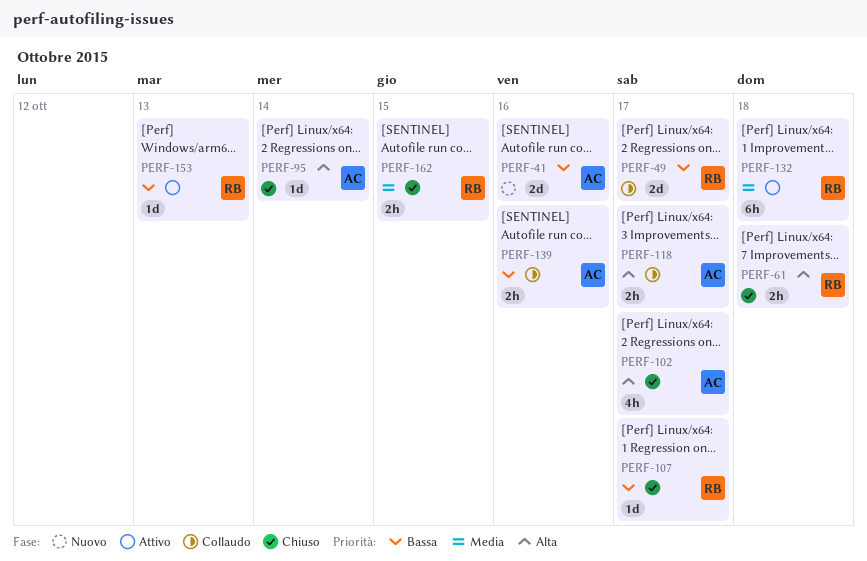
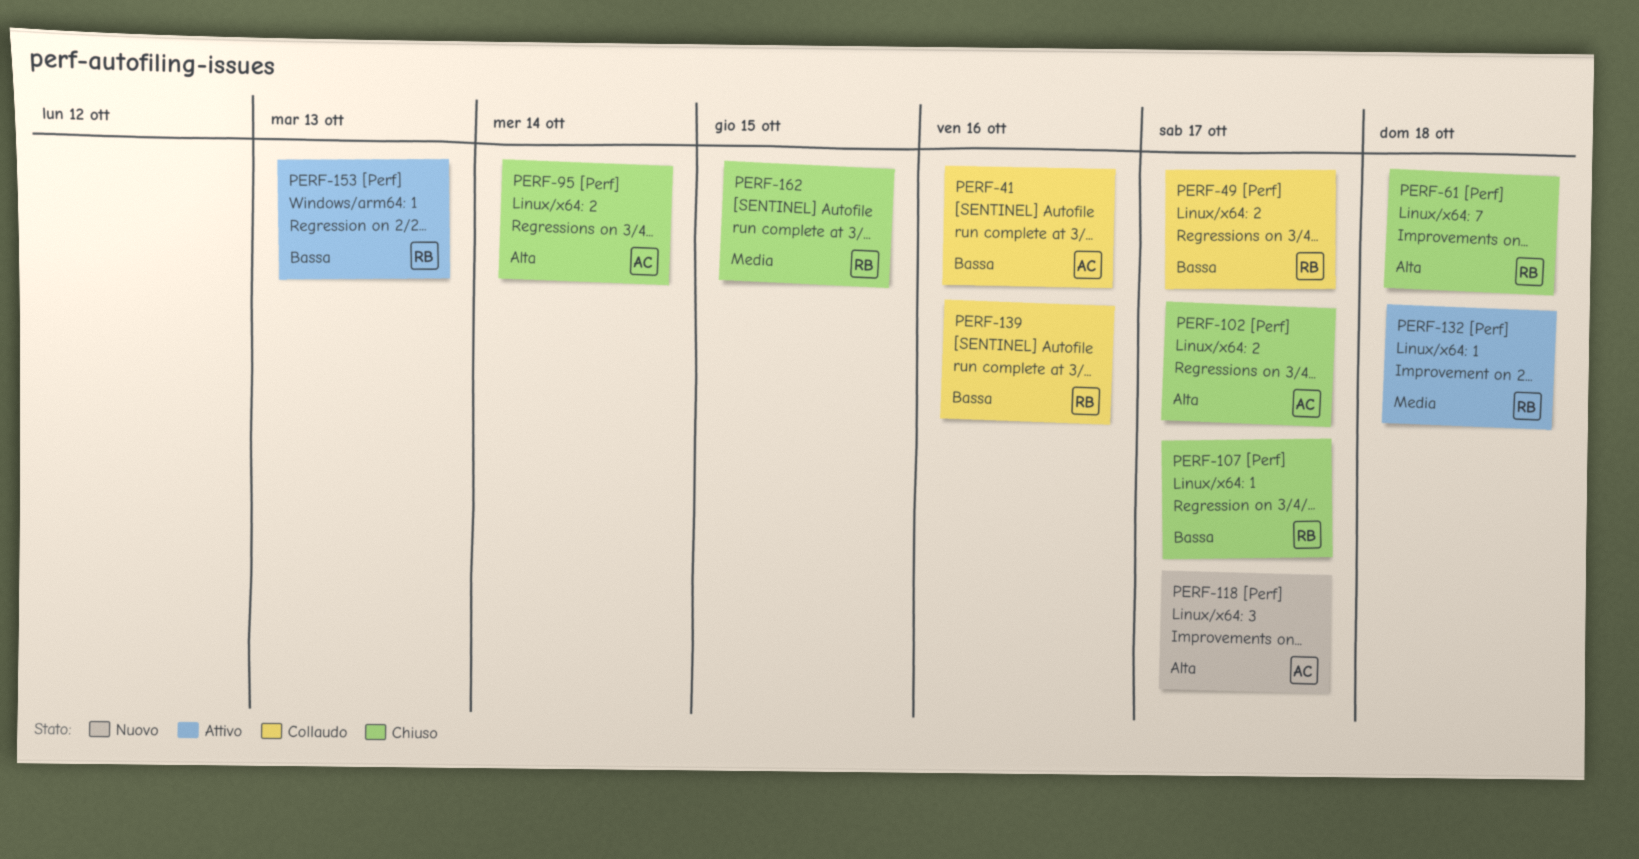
PERF-41, status: Nuovo -> Collaudo
PERF-118, status: Collaudo -> Nuovo
PERF-139, owner: AC -> RB

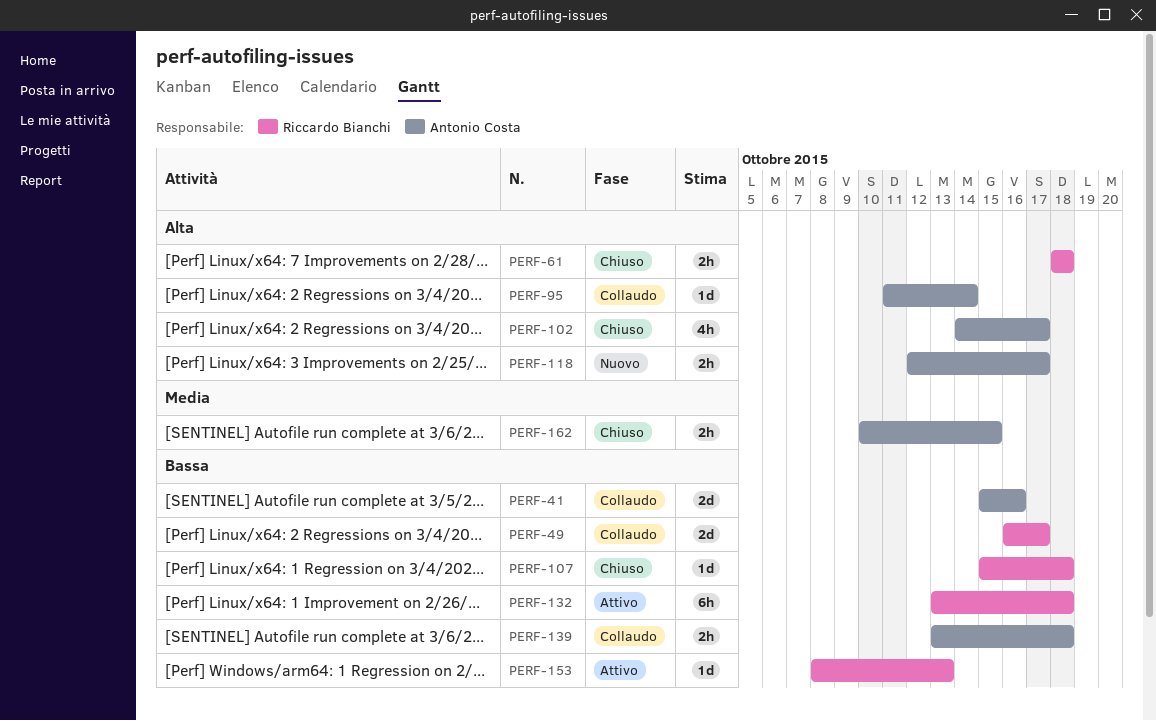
PERF-95, status: Chiuso -> Collaudo
PERF-107, due: Oct 17 -> Oct 18
PERF-132, priority: Media -> Bassa
PERF-139, owner: Riccardo Bianchi -> Antonio Costa
PERF-139, due: Oct 16 -> Oct 18
PERF-162, owner: Riccardo Bianchi -> Antonio Costa

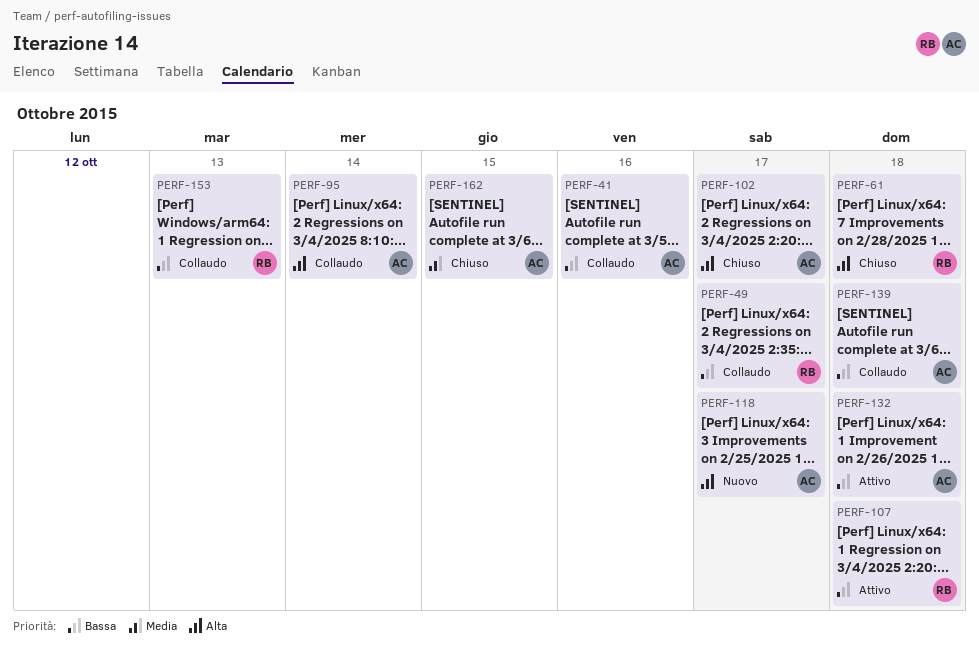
PERF-107, status: Chiuso -> Attivo
PERF-132, owner: Riccardo Bianchi -> Antonio Costa
PERF-153, status: Attivo -> Collaudo

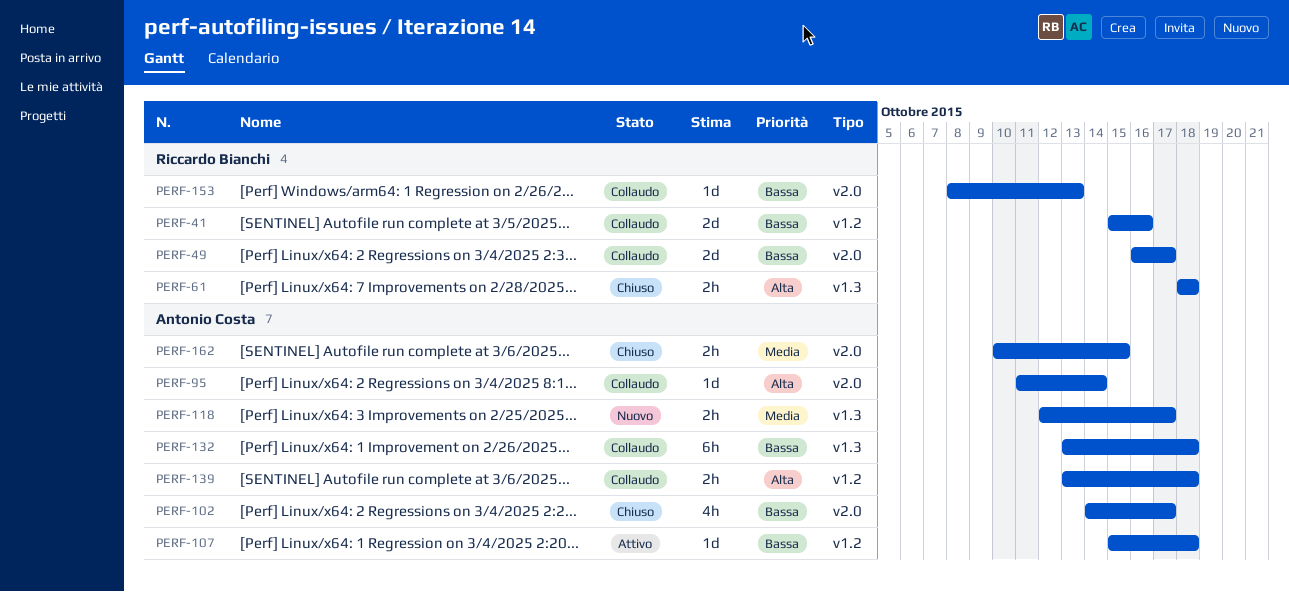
PERF-41, owner: Antonio Costa -> Riccardo Bianchi
PERF-102, priority: Alta -> Bassa
PERF-107, owner: Riccardo Bianchi -> Antonio Costa
PERF-118, priority: Alta -> Media
PERF-132, status: Attivo -> Collaudo
PERF-139, priority: Bassa -> Alta

